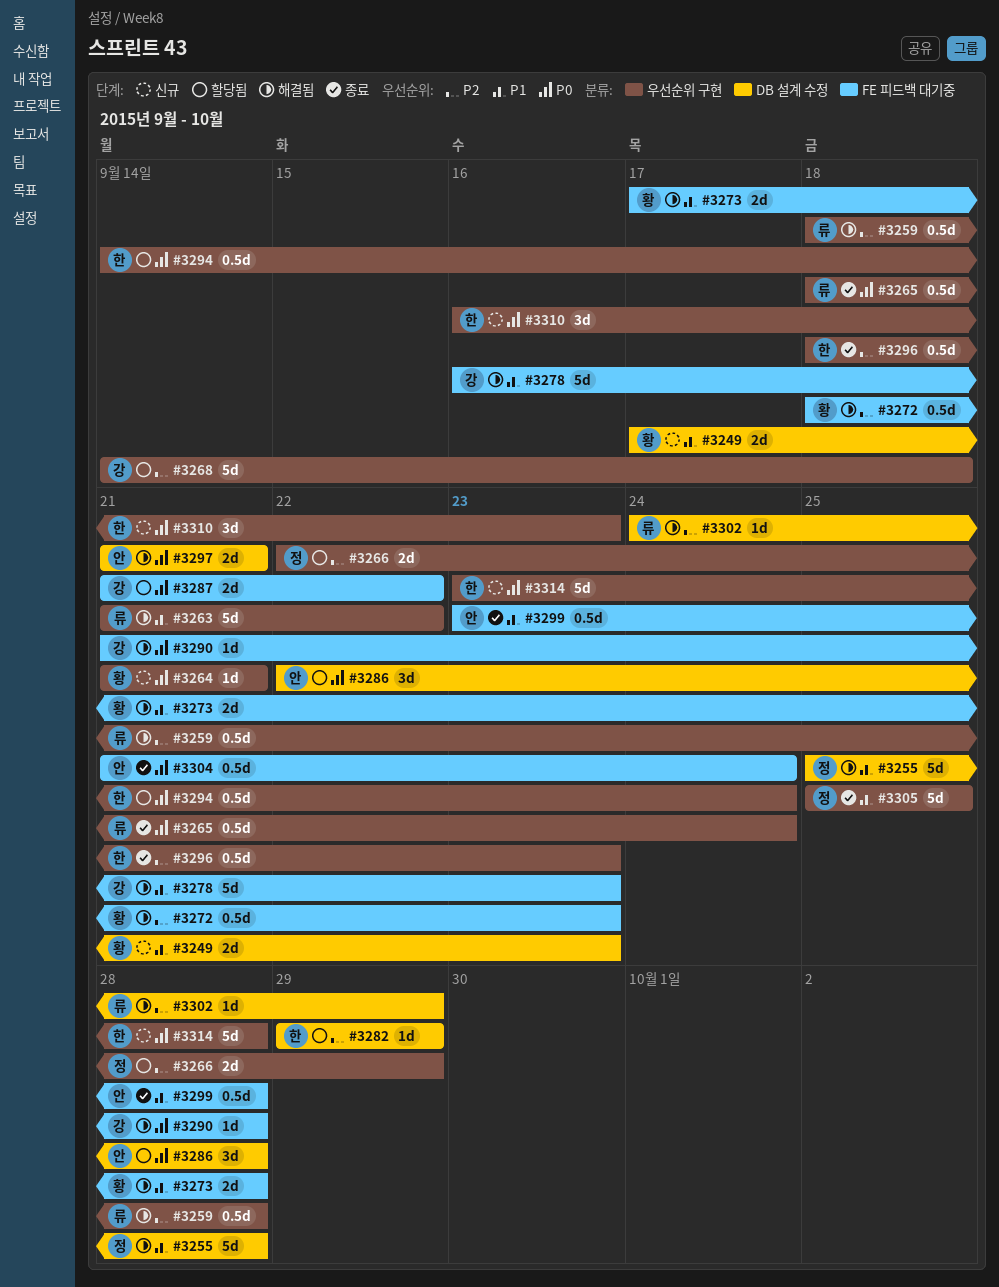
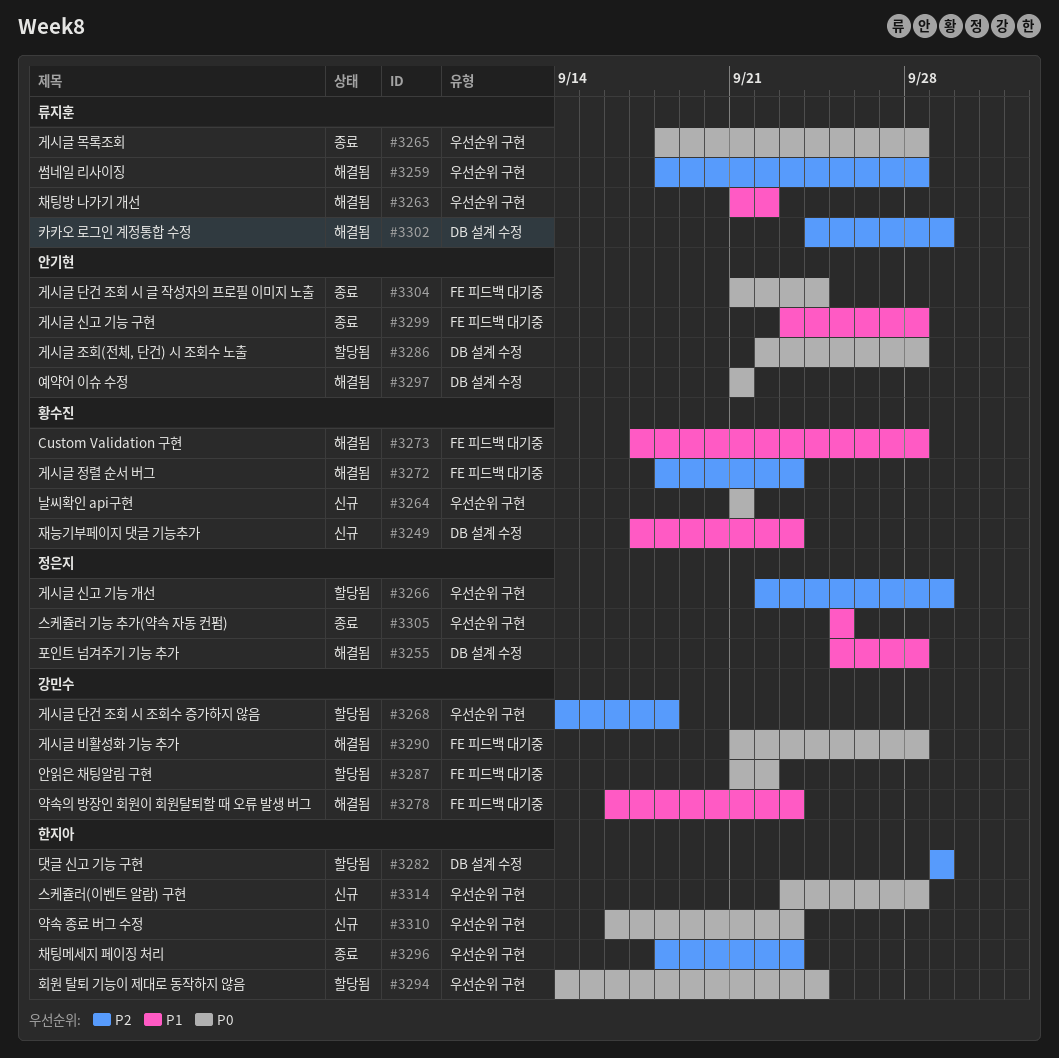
#3265, due: Sep 24 -> Sep 28

